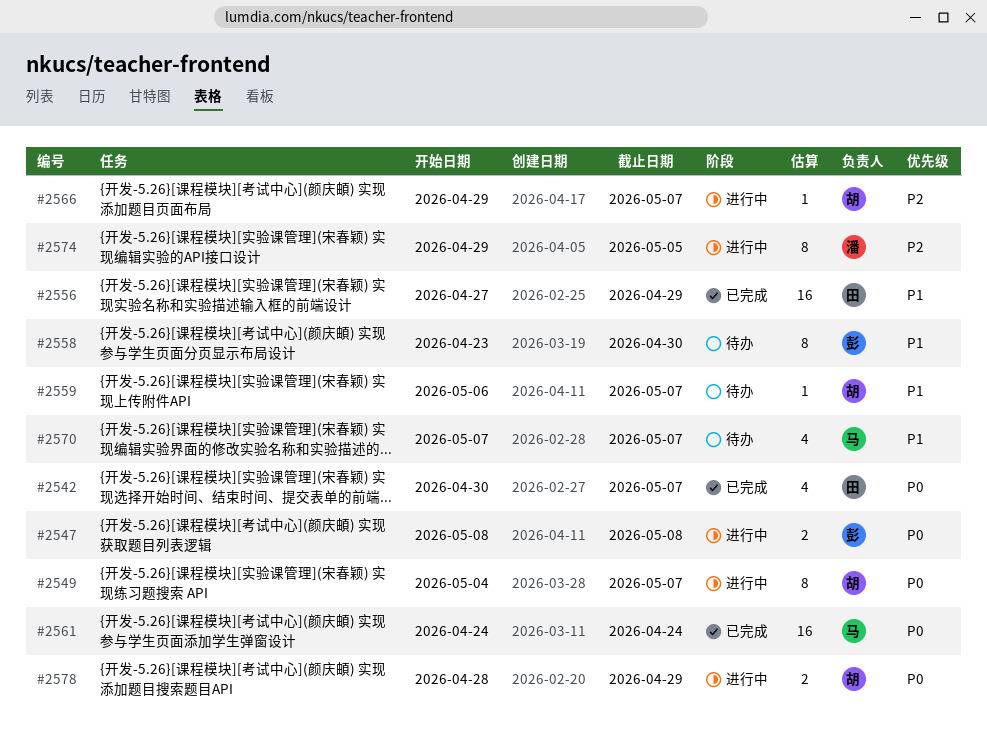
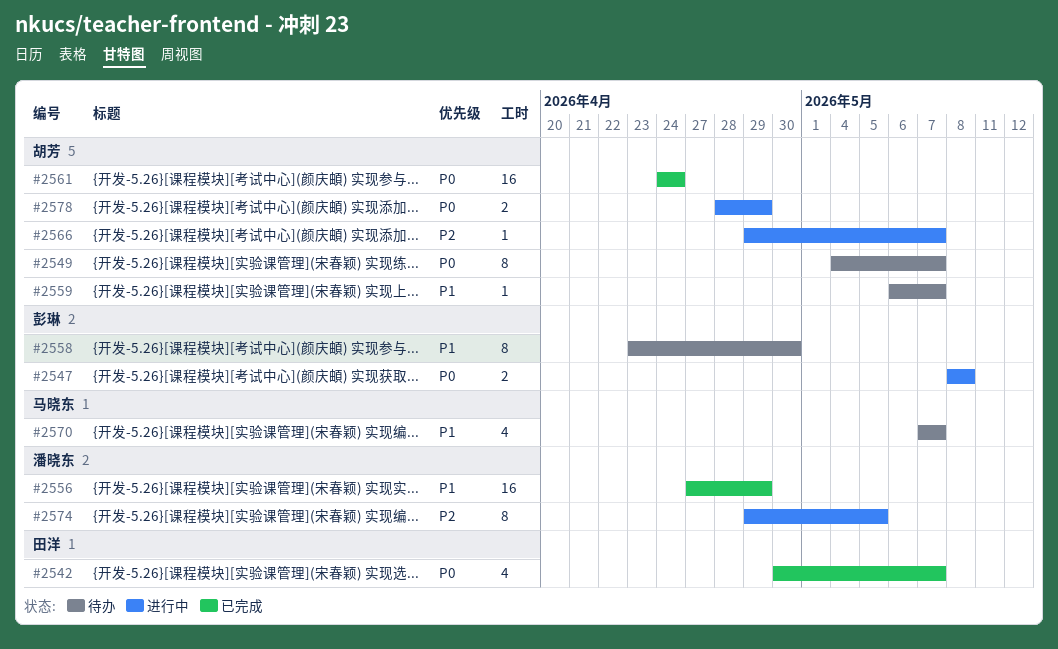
#2549, status: 进行中 -> 待办
#2556, owner: 田洋 -> 潘晓东
#2561, owner: 马晓东 -> 胡芳

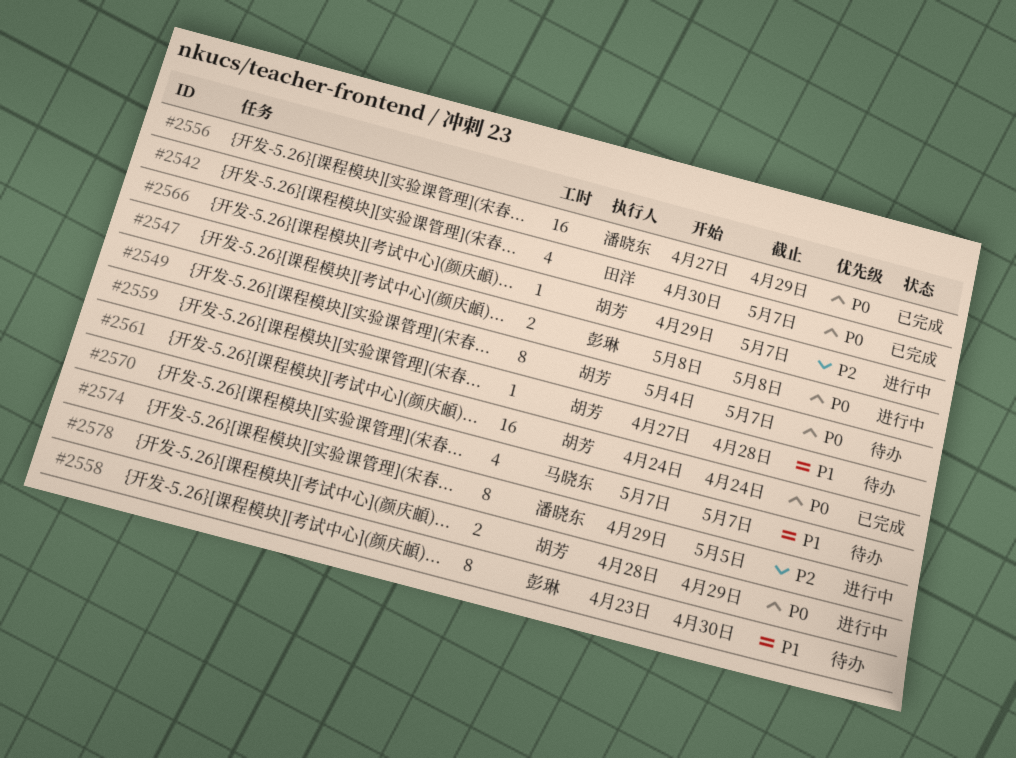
#2556, priority: P1 -> P0
#2559, start: May 6 -> Apr 27
#2559, due: May 7 -> Apr 28

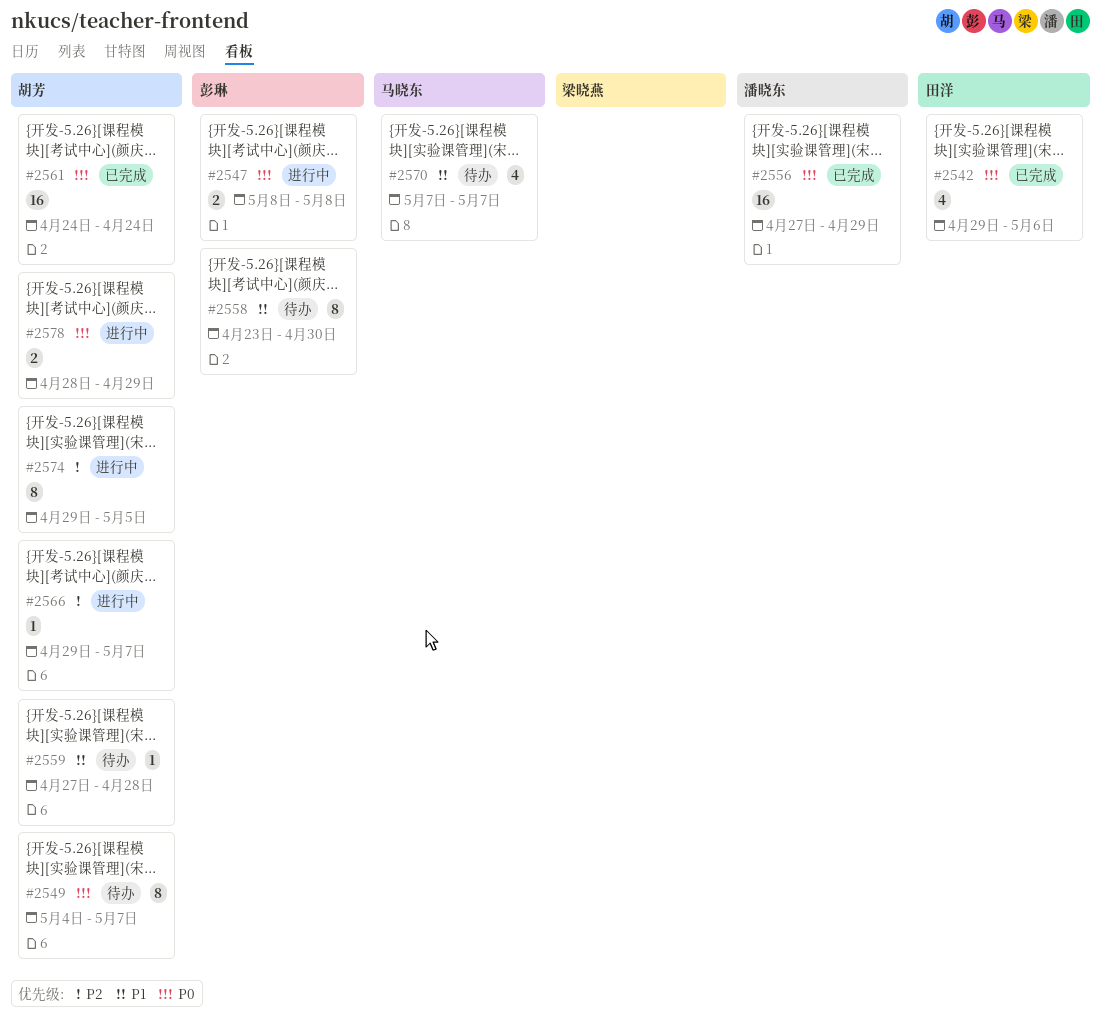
#2542, start: Apr 30 -> Apr 29
#2542, due: May 7 -> May 6
#2574, owner: 潘晓东 -> 胡芳

